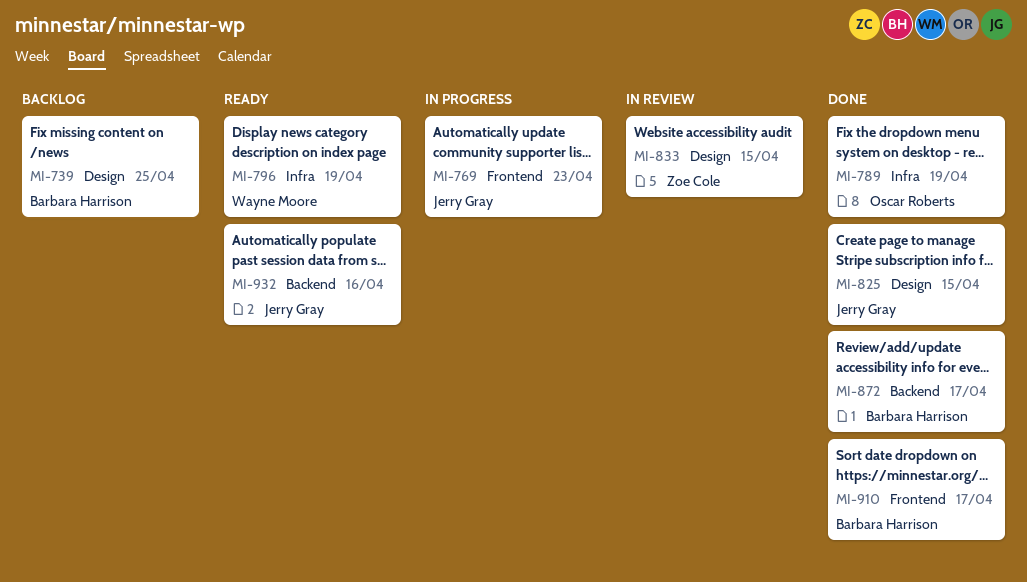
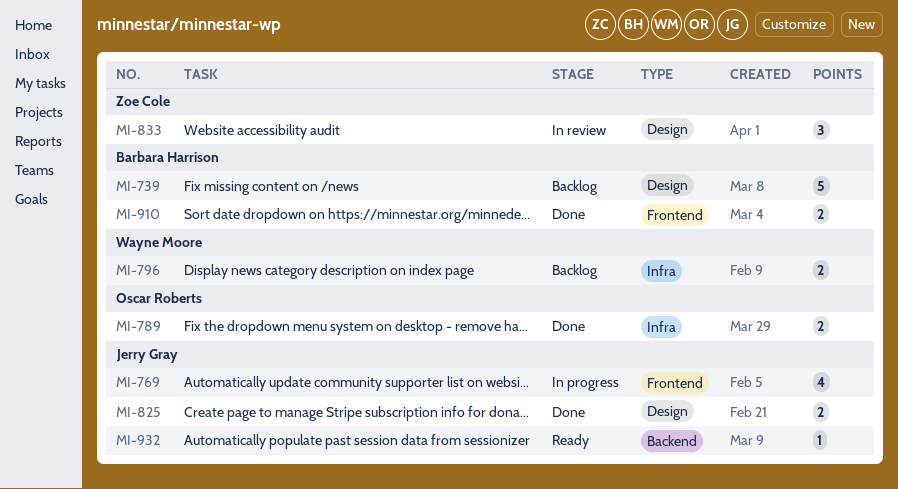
MI-796, status: Ready -> Backlog
MI-872: present -> none

